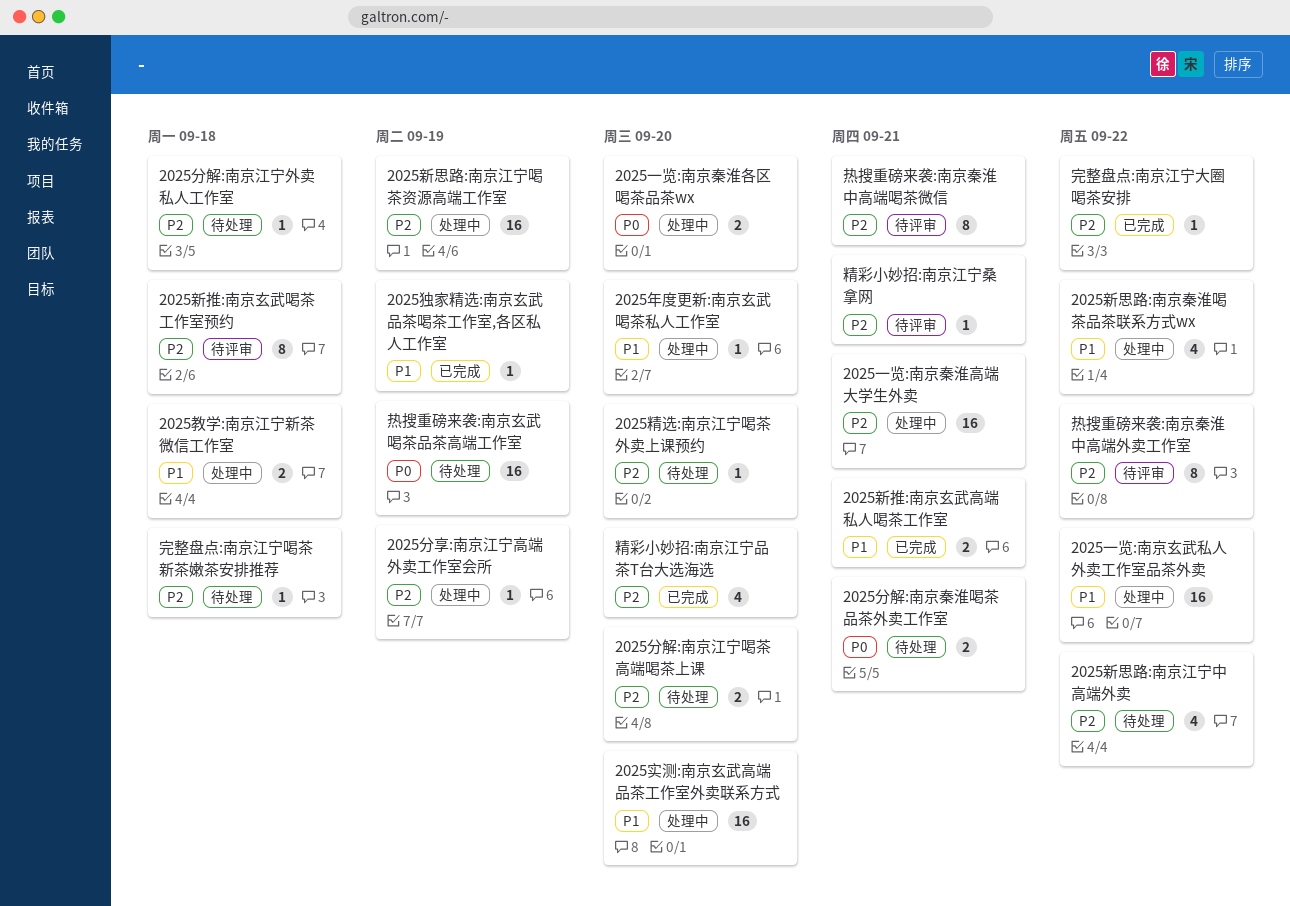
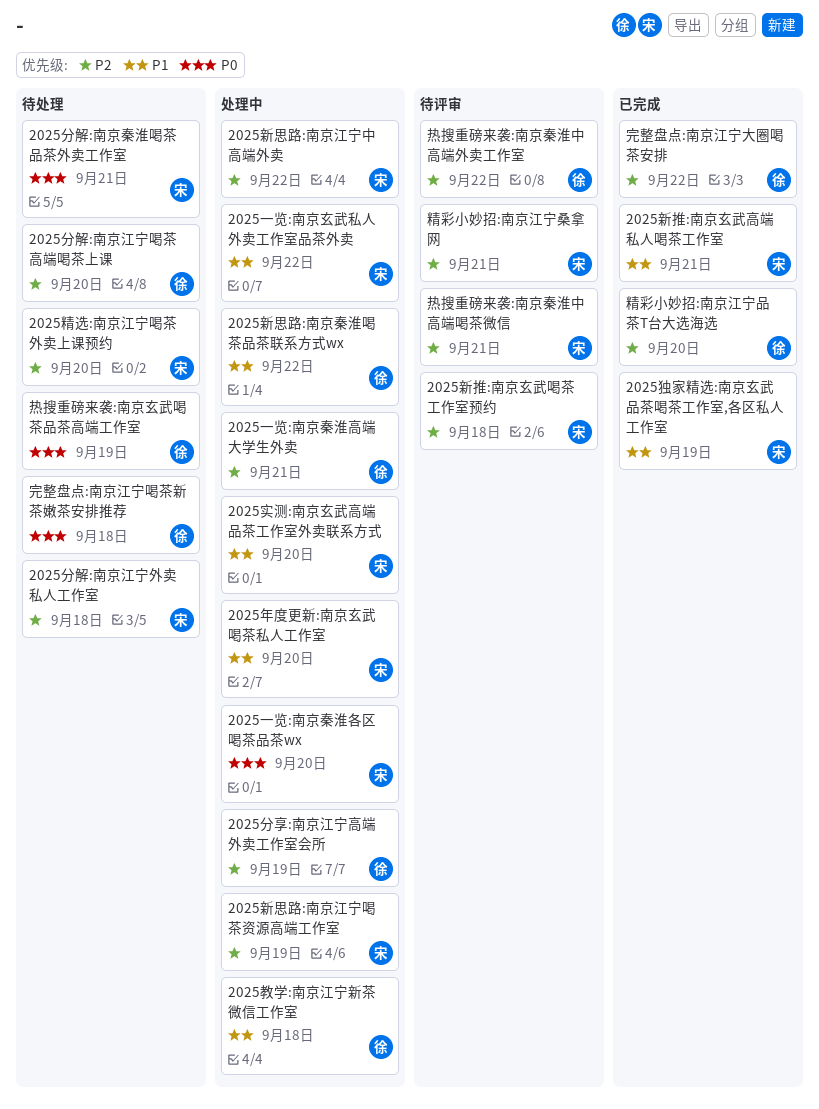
2025新思路:南京江宁中高端外卖, status: 待处理 -> 处理中
完整盘点:南京江宁喝茶新茶嫩茶安排推荐, priority: P2 -> P0

